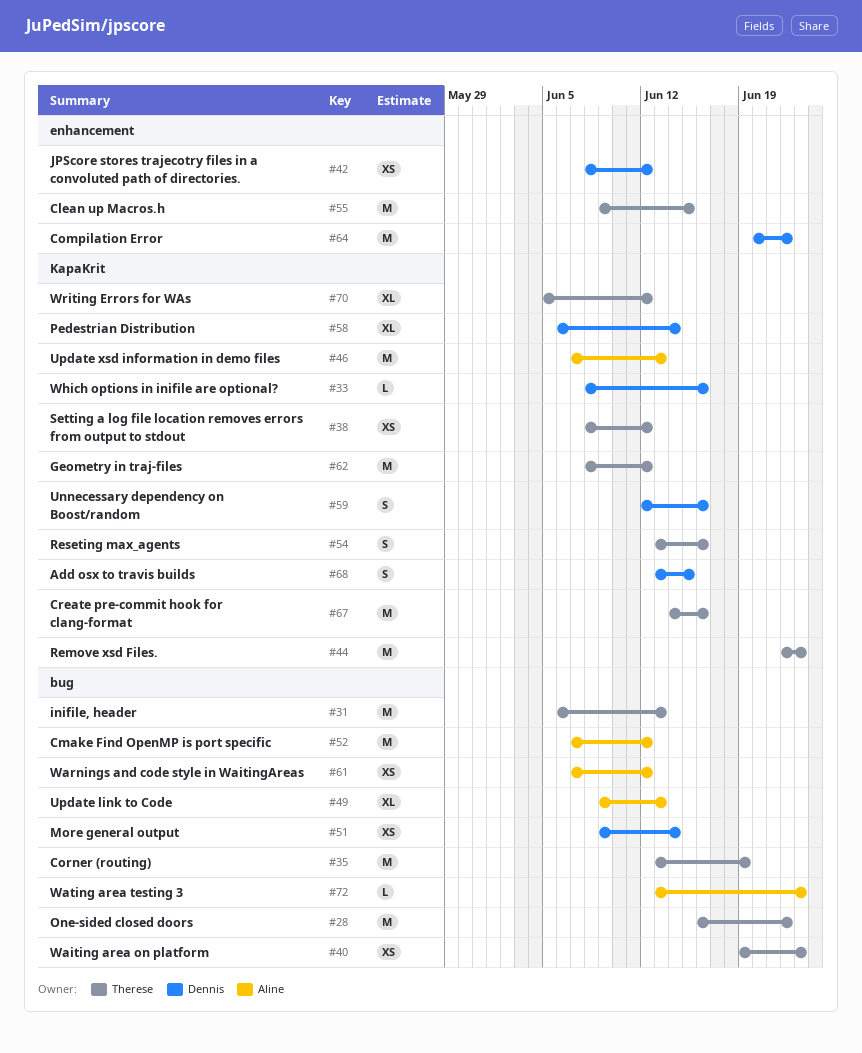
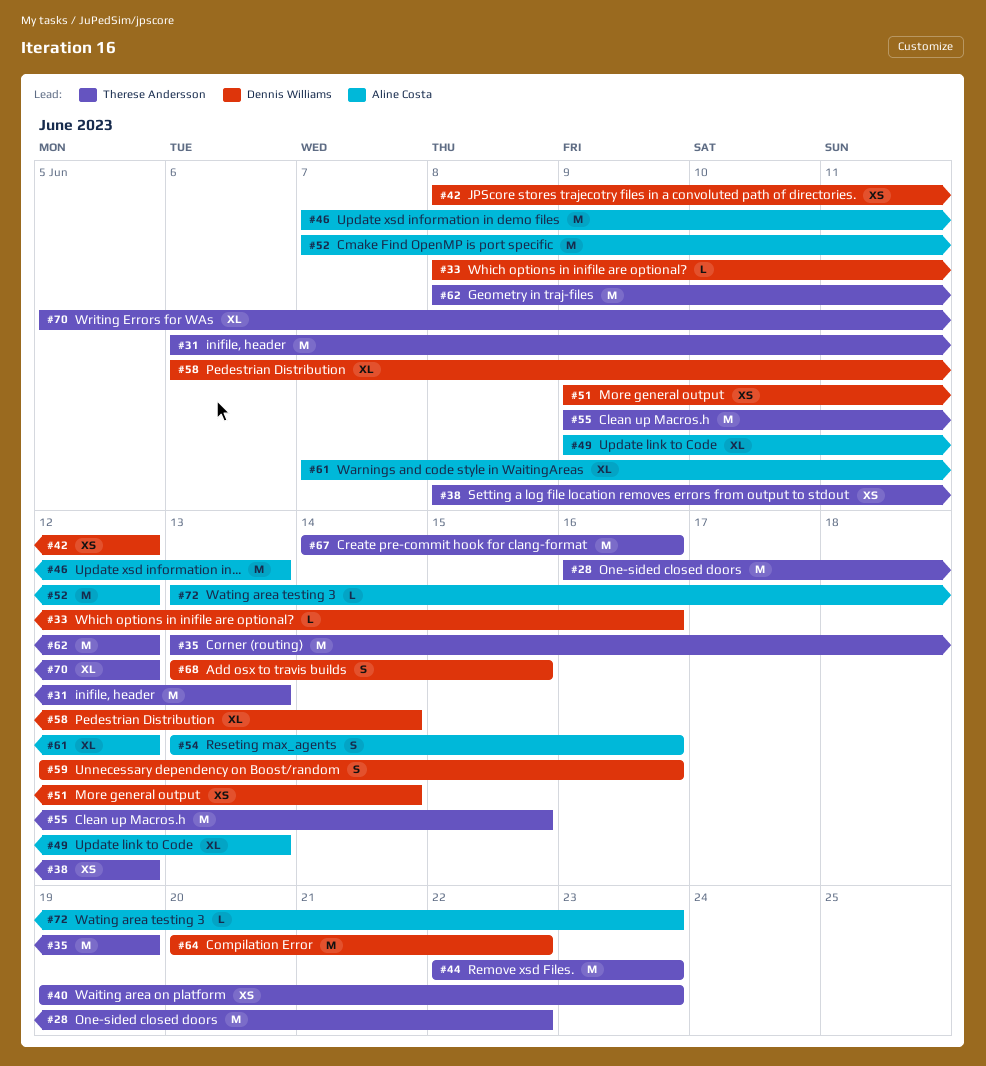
#54, owner: Therese Andersson -> Aline Costa
#61, estimate: XS -> XL

